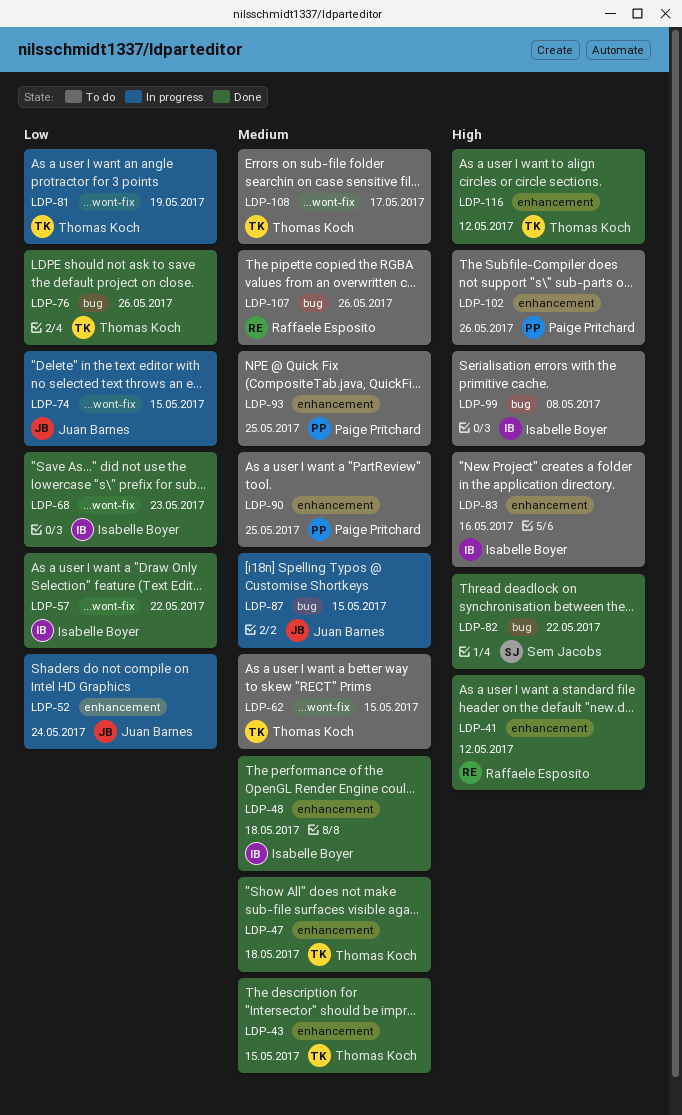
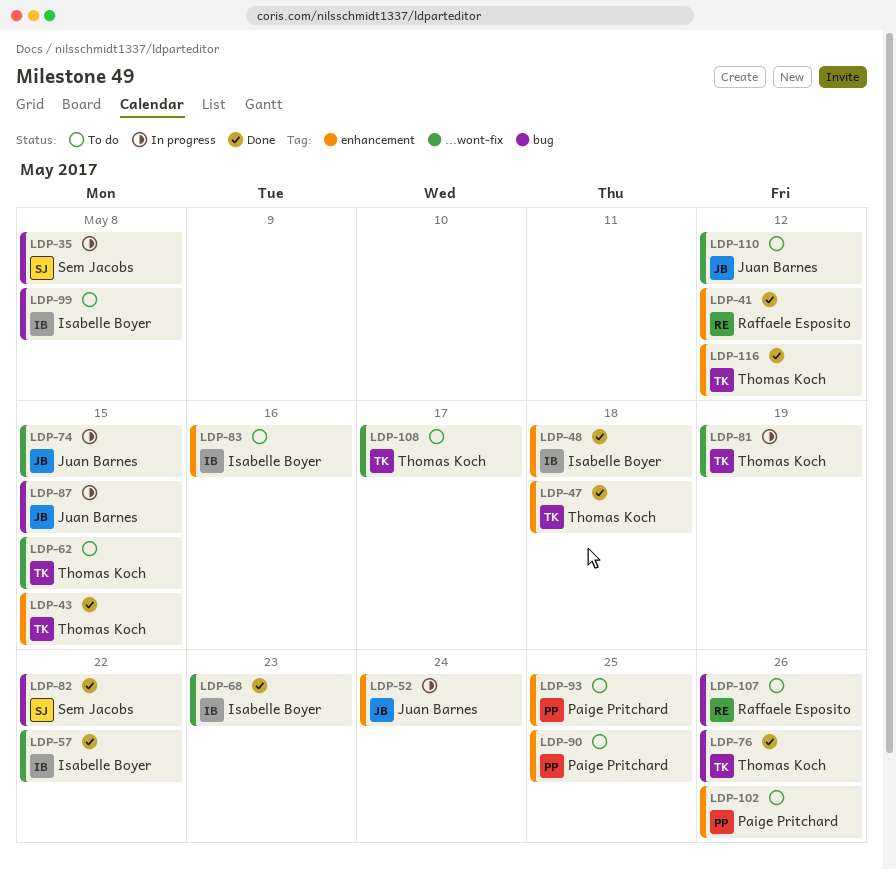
LDP-35: none -> present
LDP-110: none -> present

